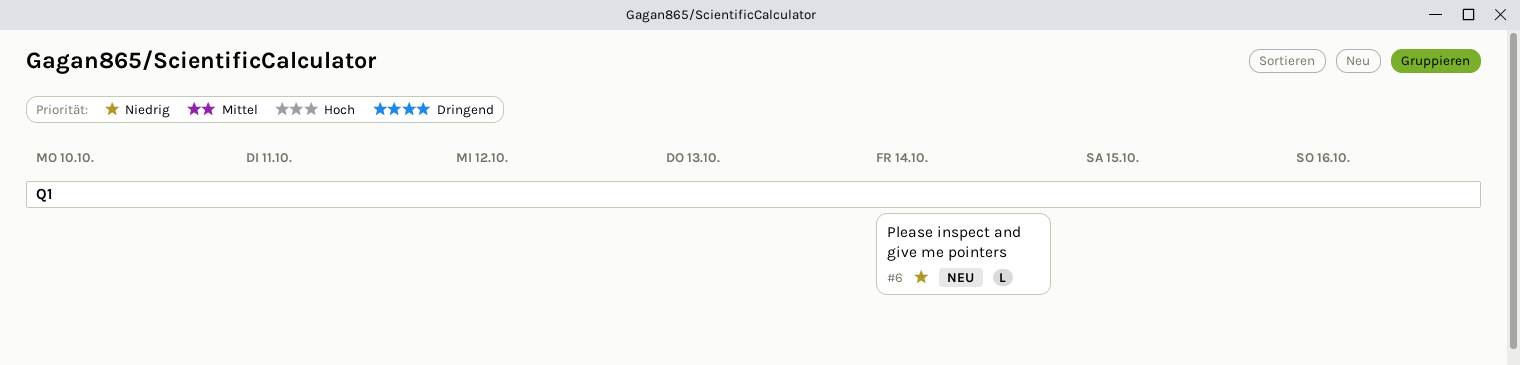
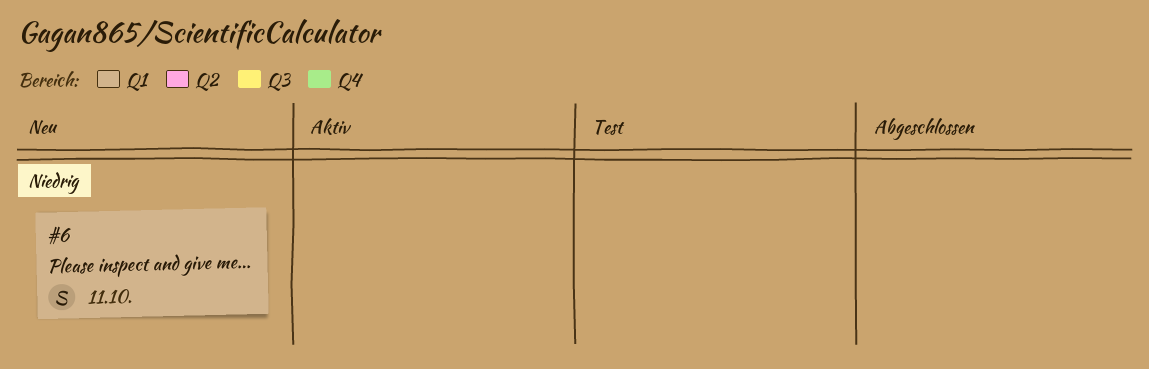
#6, estimate: L -> S
#6, due: Oct 14 -> Oct 11

